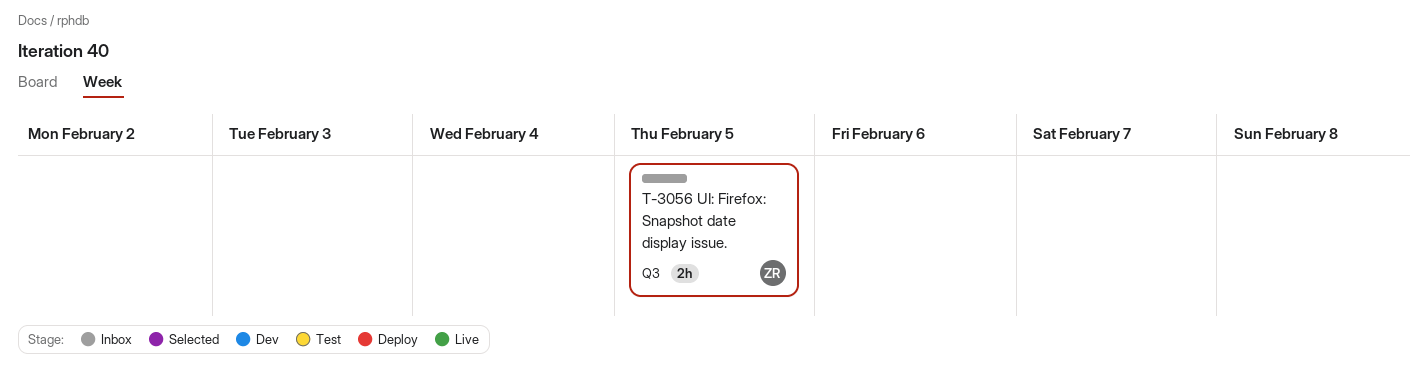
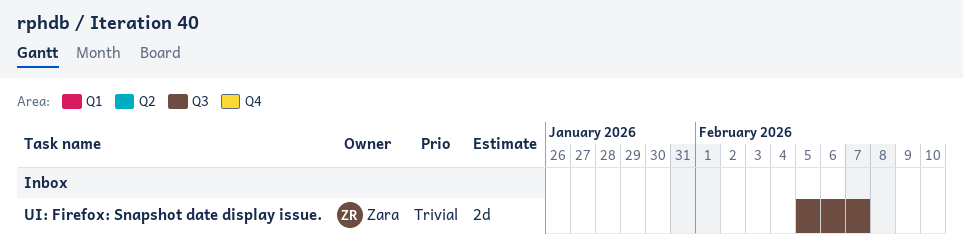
UI: Firefox: Snapshot date display issue., estimate: 2h -> 2d
UI: Firefox: Snapshot date display issue., due: Feb 5 -> Feb 7

